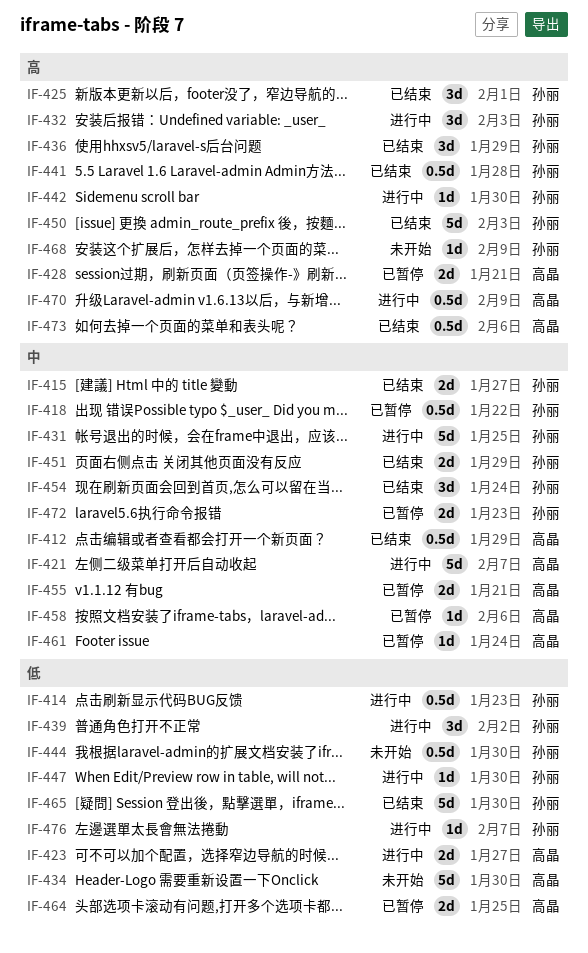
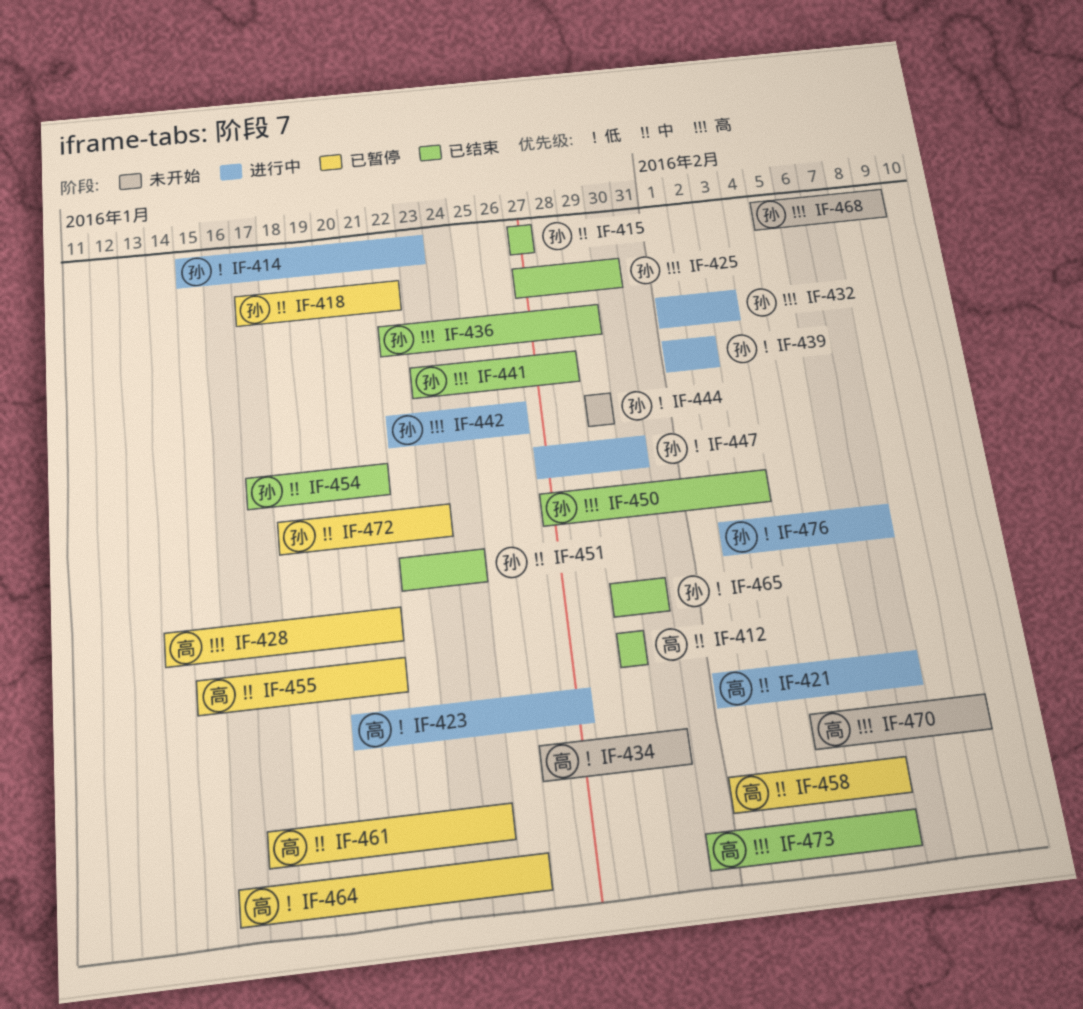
IF-425, due: Feb 1 -> Jan 30
IF-431: present -> none
IF-442, due: Jan 30 -> Jan 26
IF-444, due: Jan 30 -> Jan 29
IF-451, due: Jan 29 -> Jan 24
IF-454, due: Jan 24 -> Jan 21
IF-470, status: 进行中 -> 未开始

